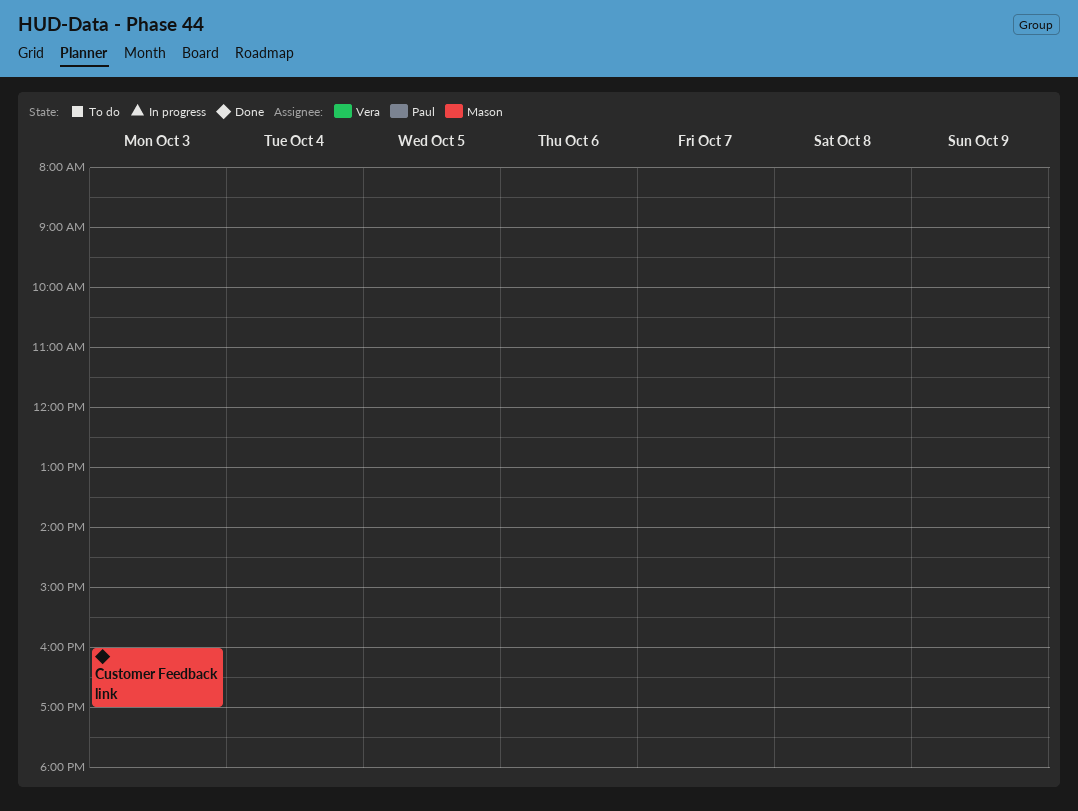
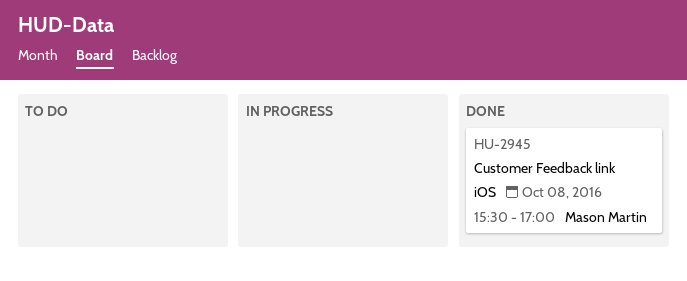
Customer Feedback link, day: Oct 3 -> Oct 8
Customer Feedback link, begins: 16:00 -> 15:30

